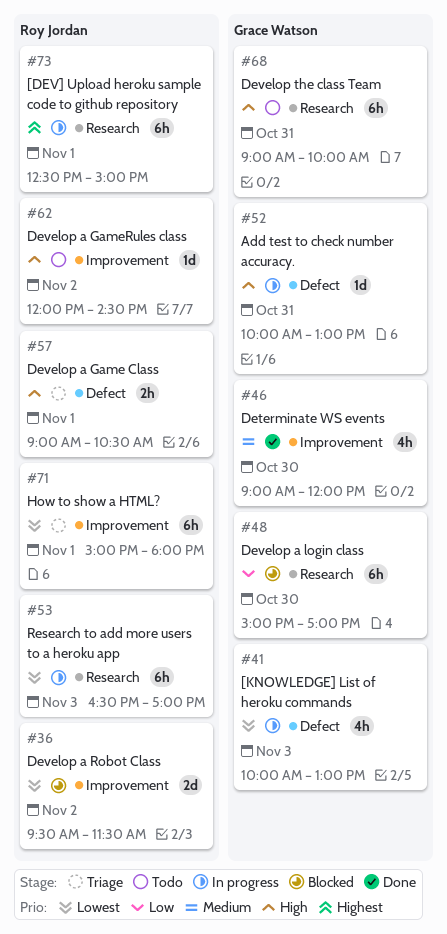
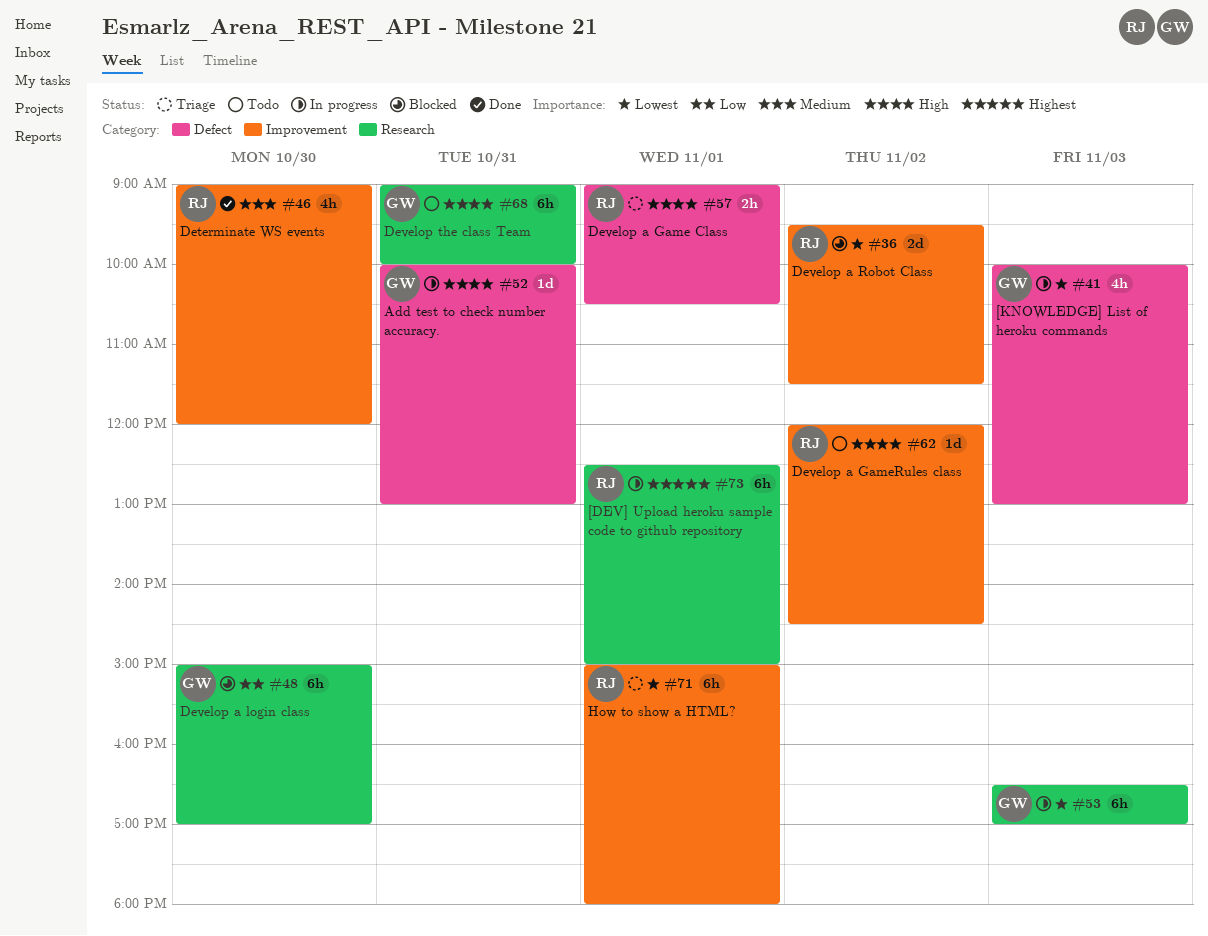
#46, owner: Grace Watson -> Roy Jordan
#53, owner: Roy Jordan -> Grace Watson

